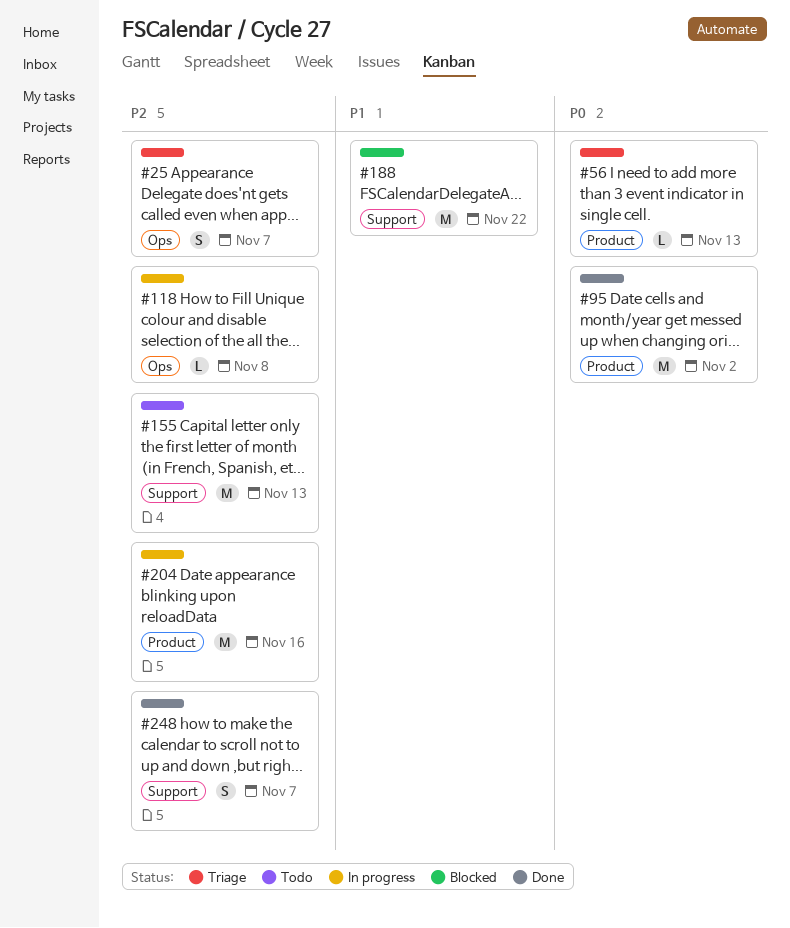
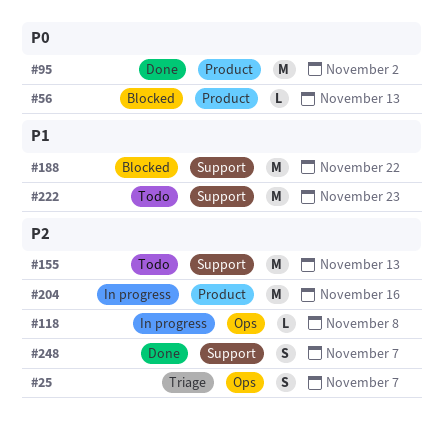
#56, status: Triage -> Blocked
#222: none -> present

